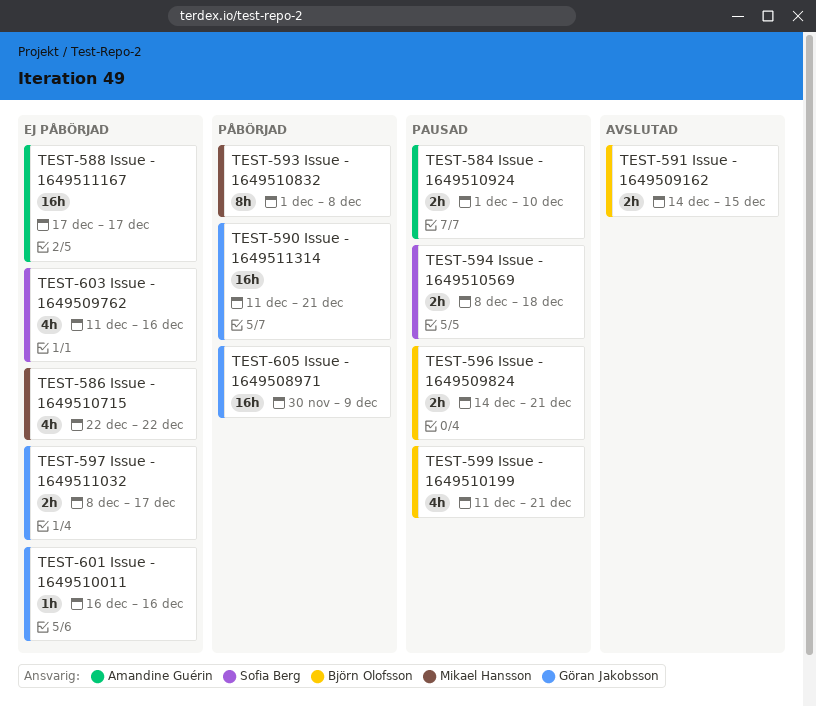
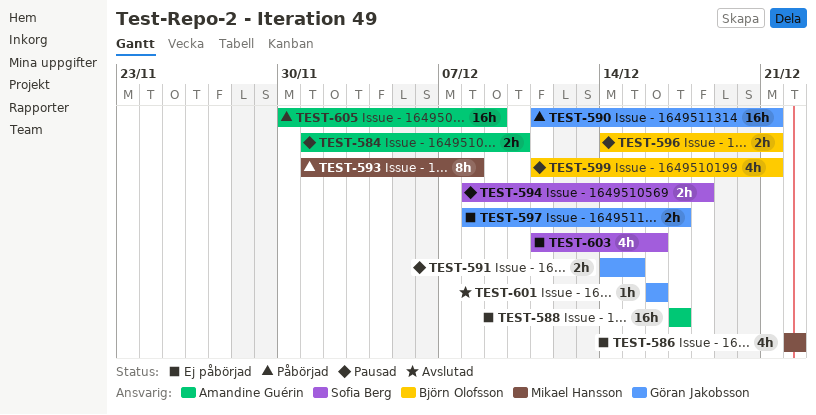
TEST-591, status: Avslutad -> Pausad
TEST-591, owner: Björn Olofsson -> Göran Jakobsson
TEST-601, status: Ej påbörjad -> Avslutad
TEST-605, owner: Göran Jakobsson -> Amandine Guérin

